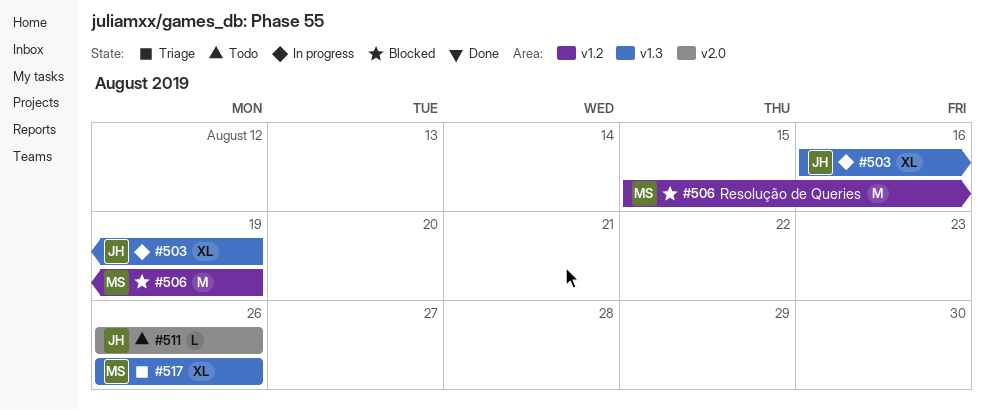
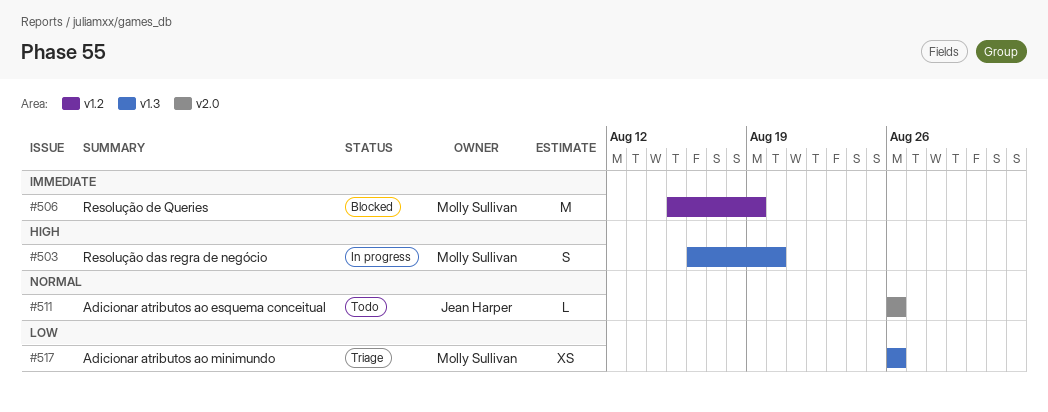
#503, owner: Jean Harper -> Molly Sullivan
#503, estimate: XL -> S
#503, due: Aug 19 -> Aug 20
#517, estimate: XL -> XS

